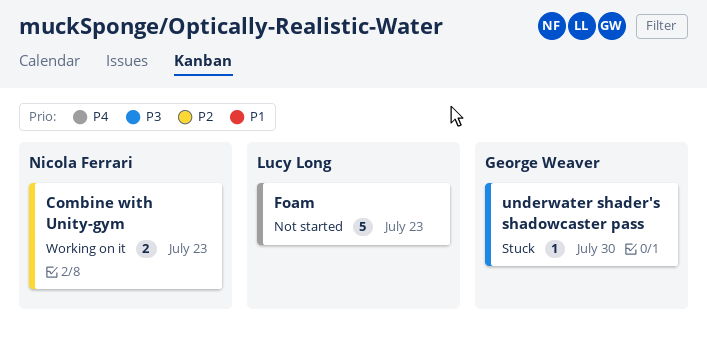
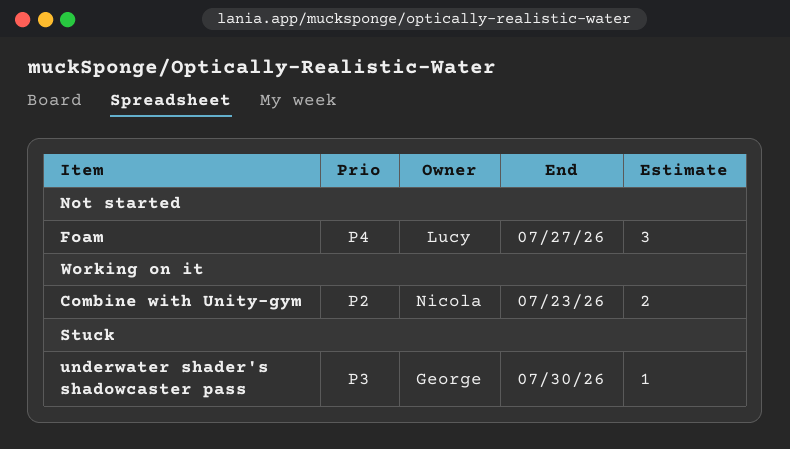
Foam, estimate: 5 -> 3
Foam, due: Jul 23 -> Jul 27

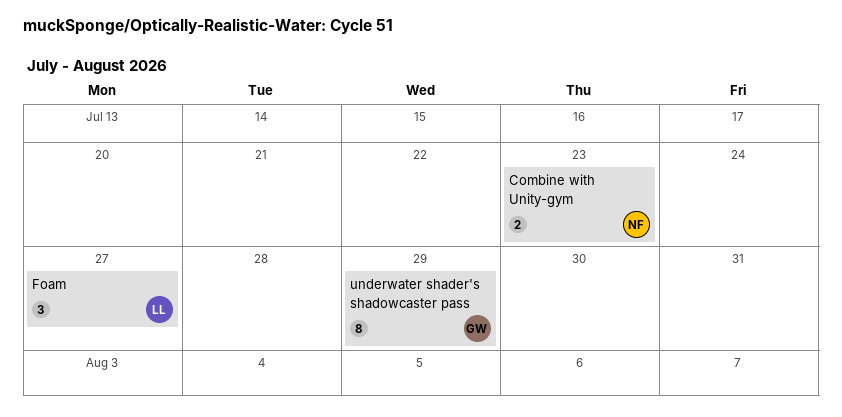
underwater shader's shadowcaster pass, estimate: 1 -> 8
underwater shader's shadowcaster pass, due: Jul 30 -> Jul 29

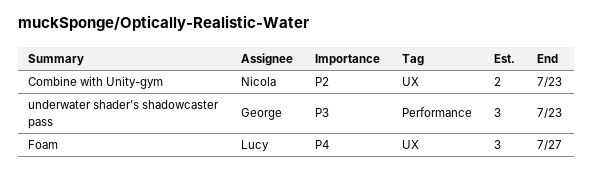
underwater shader's shadowcaster pass, estimate: 8 -> 3
underwater shader's shadowcaster pass, due: Jul 29 -> Jul 23

